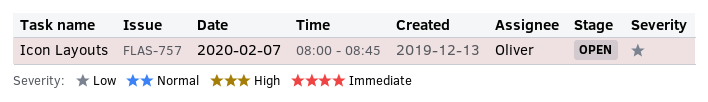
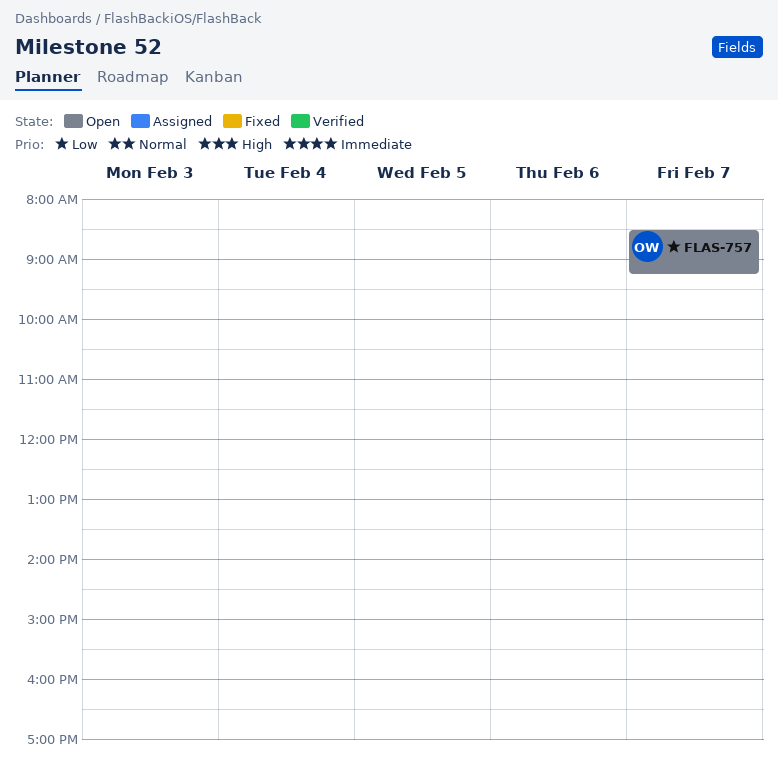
FLAS-757, begins: 08:00 -> 08:30
FLAS-757, ends: 08:45 -> 09:15

